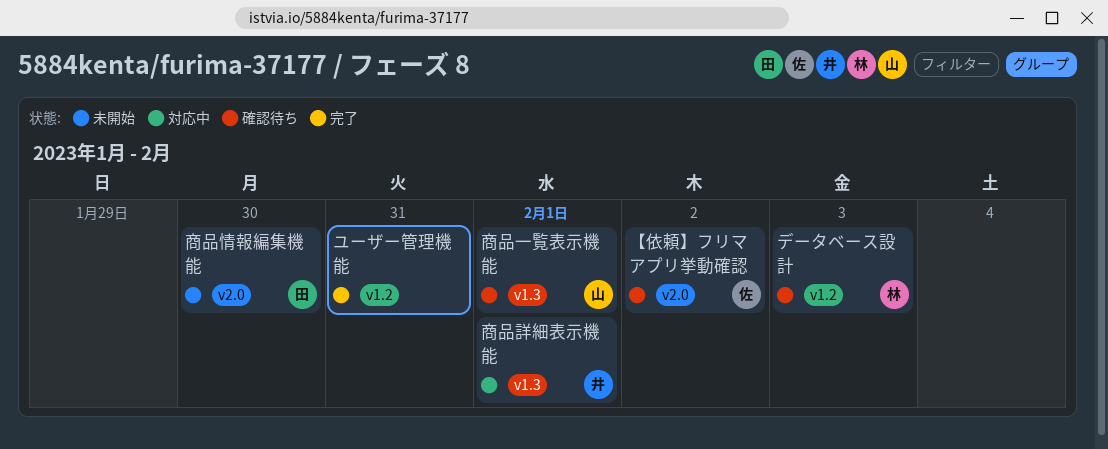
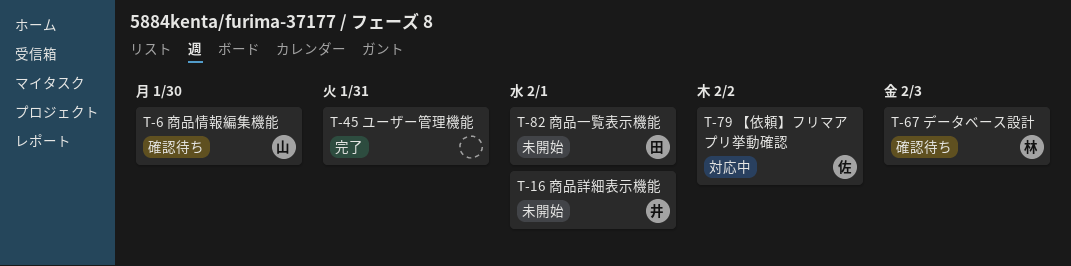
【依頼】フリマアプリ挙動確認, status: 確認待ち -> 対応中
商品一覧表示機能, status: 確認待ち -> 未開始
商品一覧表示機能, owner: 山 -> 田
商品情報編集機能, status: 未開始 -> 確認待ち
商品情報編集機能, owner: 田 -> 山
商品詳細表示機能, status: 対応中 -> 未開始

